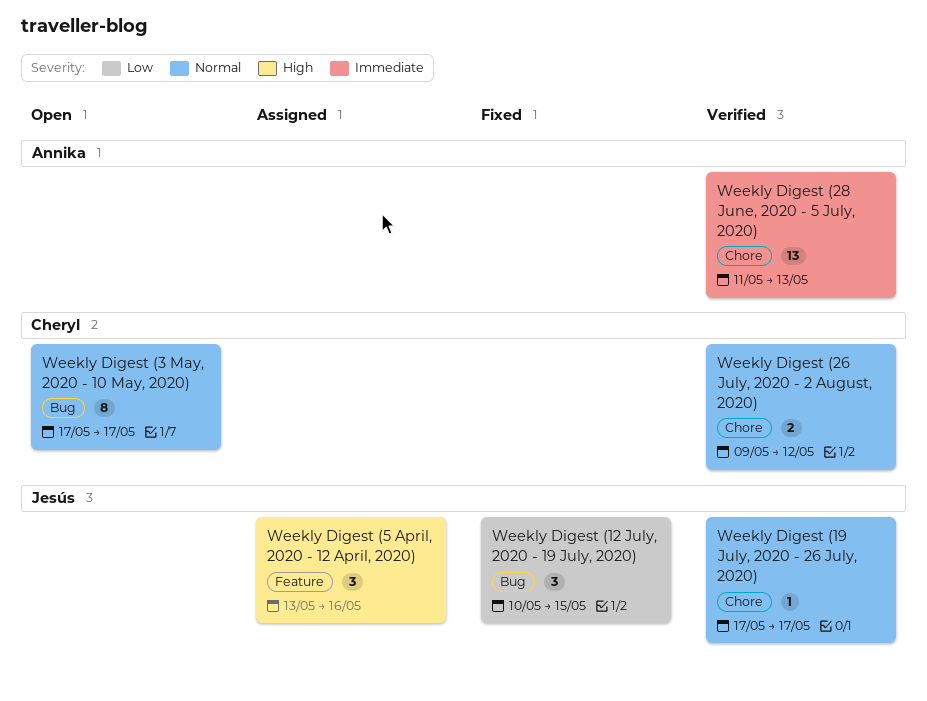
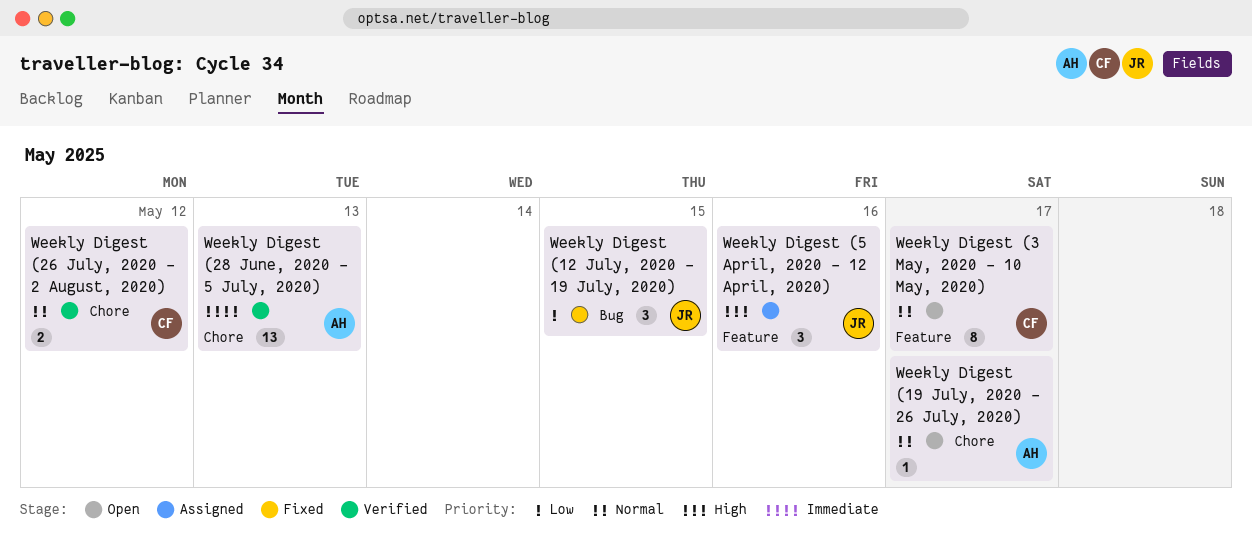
Weekly Digest (19 July, 2020 - 26 July, 2020), status: Verified -> Open
Weekly Digest (19 July, 2020 - 26 July, 2020), owner: Jesús -> Annika
Weekly Digest (3 May, 2020 - 10 May, 2020), label: Bug -> Feature

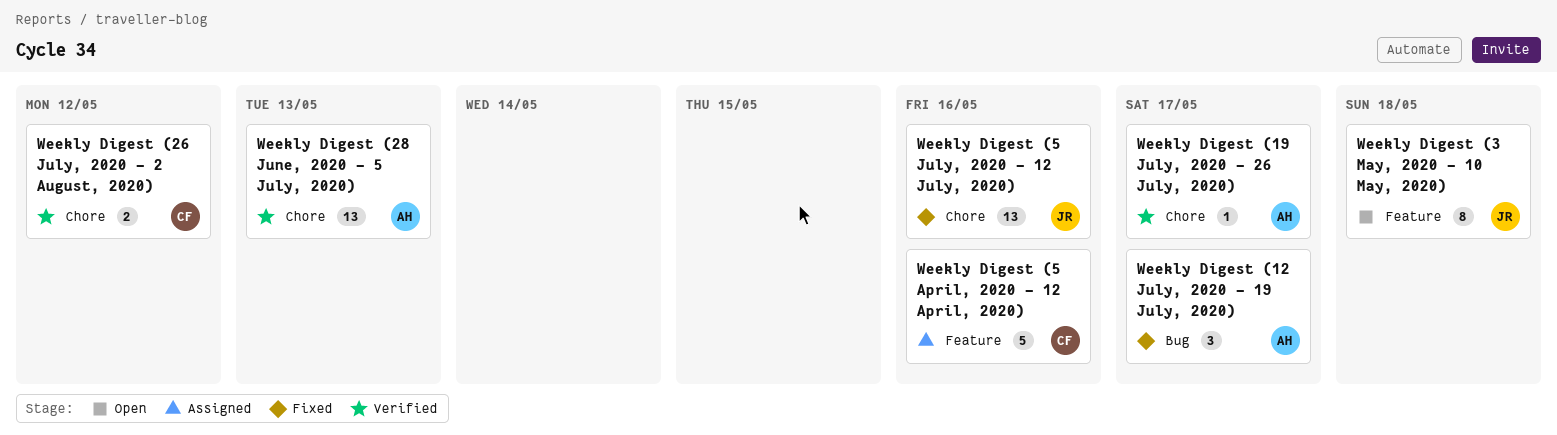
Weekly Digest (12 July, 2020 - 19 July, 2020), owner: JR -> AH
Weekly Digest (12 July, 2020 - 19 July, 2020), due: May 15 -> May 17
Weekly Digest (19 July, 2020 - 26 July, 2020), status: Open -> Verified
Weekly Digest (3 May, 2020 - 10 May, 2020), owner: CF -> JR
Weekly Digest (3 May, 2020 - 10 May, 2020), due: May 17 -> May 18
Weekly Digest (5 April, 2020 - 12 April, 2020), owner: JR -> CF
Weekly Digest (5 April, 2020 - 12 April, 2020), estimate: 3 -> 5
Weekly Digest (5 July, 2020 - 12 July, 2020): none -> present

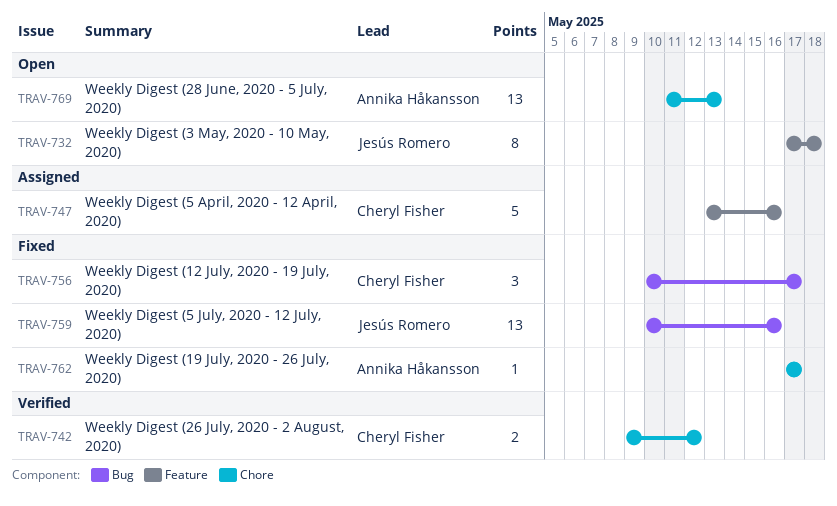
Weekly Digest (12 July, 2020 - 19 July, 2020), owner: Annika Håkansson -> Cheryl Fisher
Weekly Digest (19 July, 2020 - 26 July, 2020), status: Verified -> Fixed
Weekly Digest (28 June, 2020 - 5 July, 2020), status: Verified -> Open
Weekly Digest (5 July, 2020 - 12 July, 2020), label: Chore -> Bug

